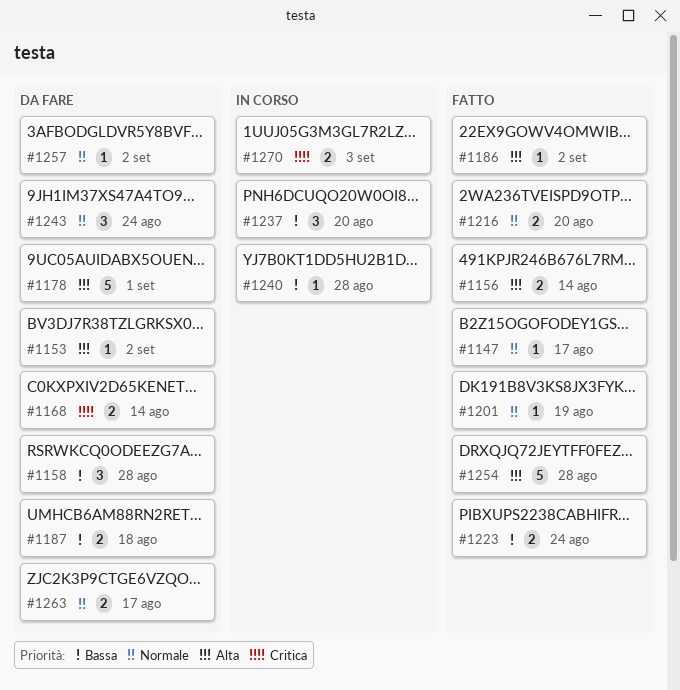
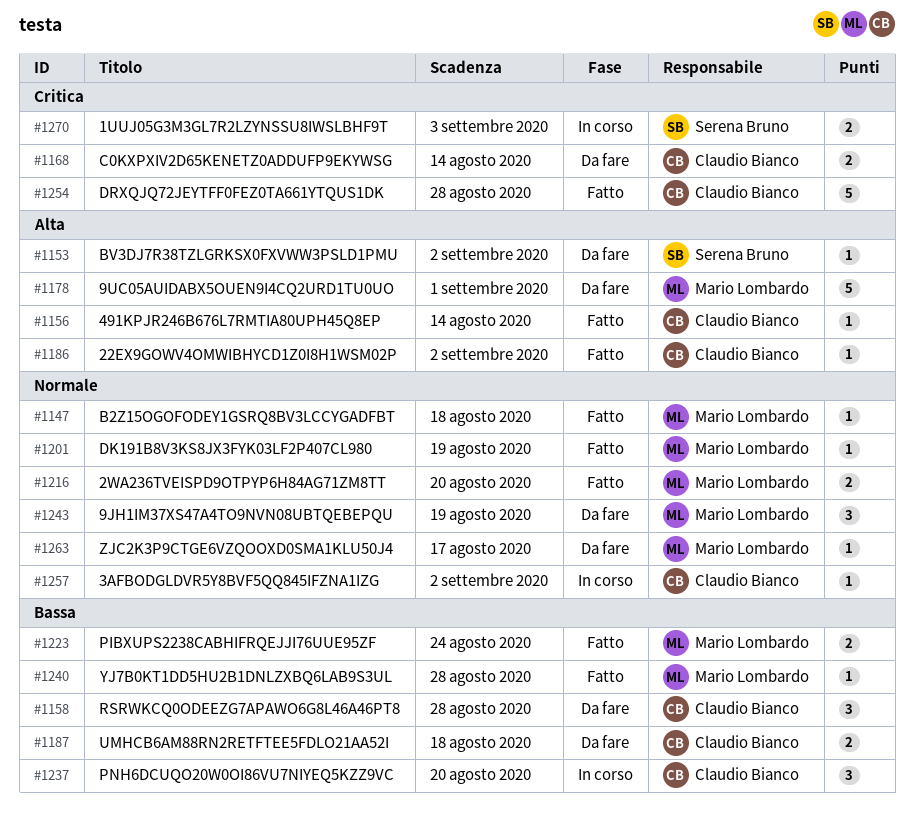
#1147, due: Aug 17 -> Aug 18
#1156, estimate: 2 -> 1
#1240, status: In corso -> Fatto
#1243, due: Aug 24 -> Aug 19
#1254, priority: Alta -> Critica
#1257, status: Da fare -> In corso
#1263, estimate: 2 -> 1

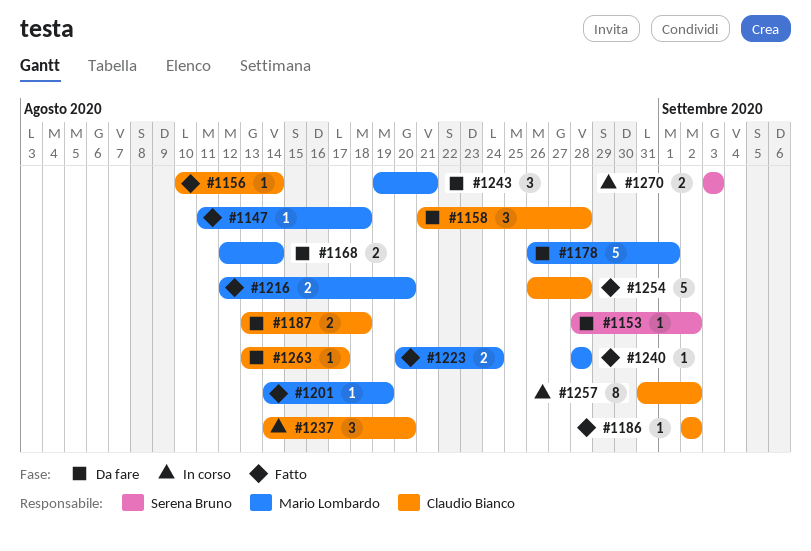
#1168, owner: Claudio Bianco -> Mario Lombardo
#1243, due: Aug 19 -> Aug 21
#1257, estimate: 1 -> 8
#1263, owner: Mario Lombardo -> Claudio Bianco

